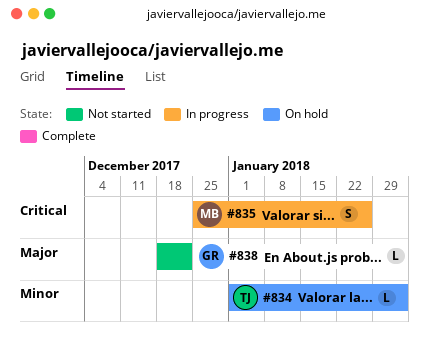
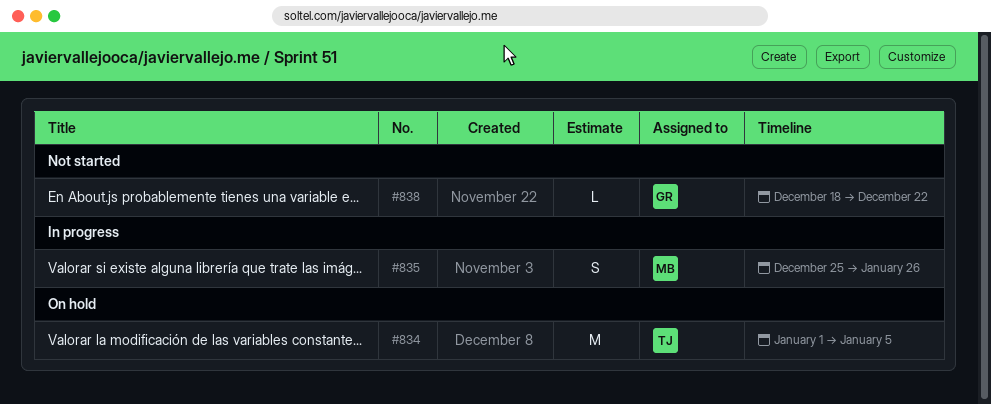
#834, estimate: L -> M
#834, due: Feb 2 -> Jan 5

